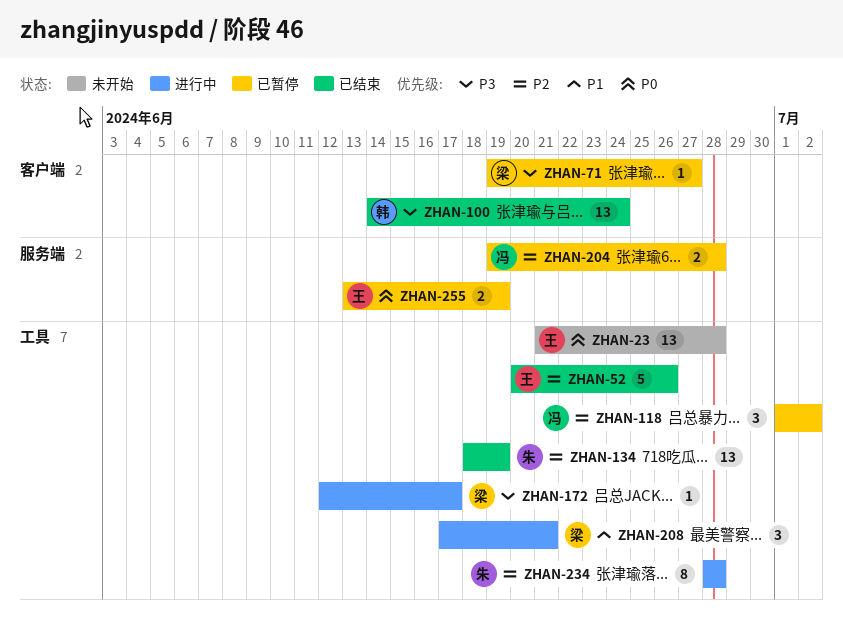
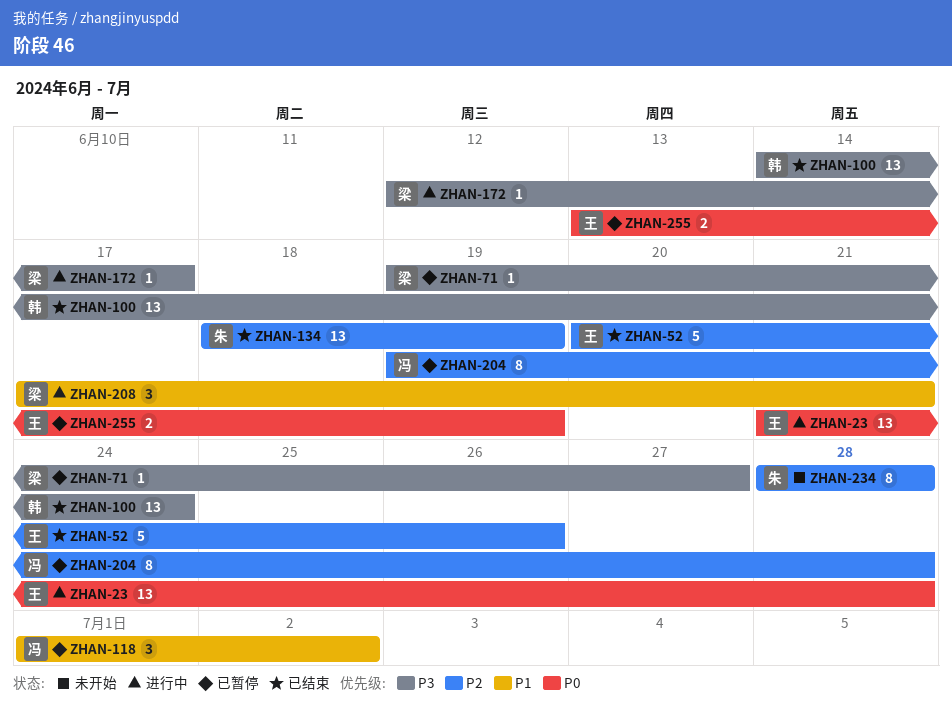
ZHAN-23, status: 未开始 -> 进行中
ZHAN-118, priority: P2 -> P1
ZHAN-204, estimate: 2 -> 8
ZHAN-234, status: 进行中 -> 未开始

